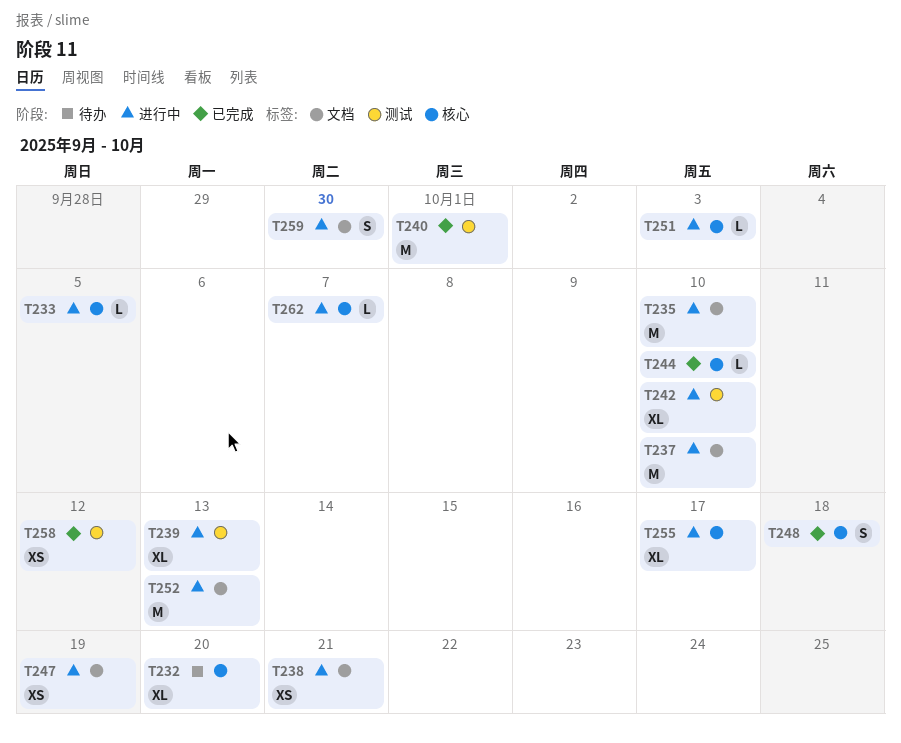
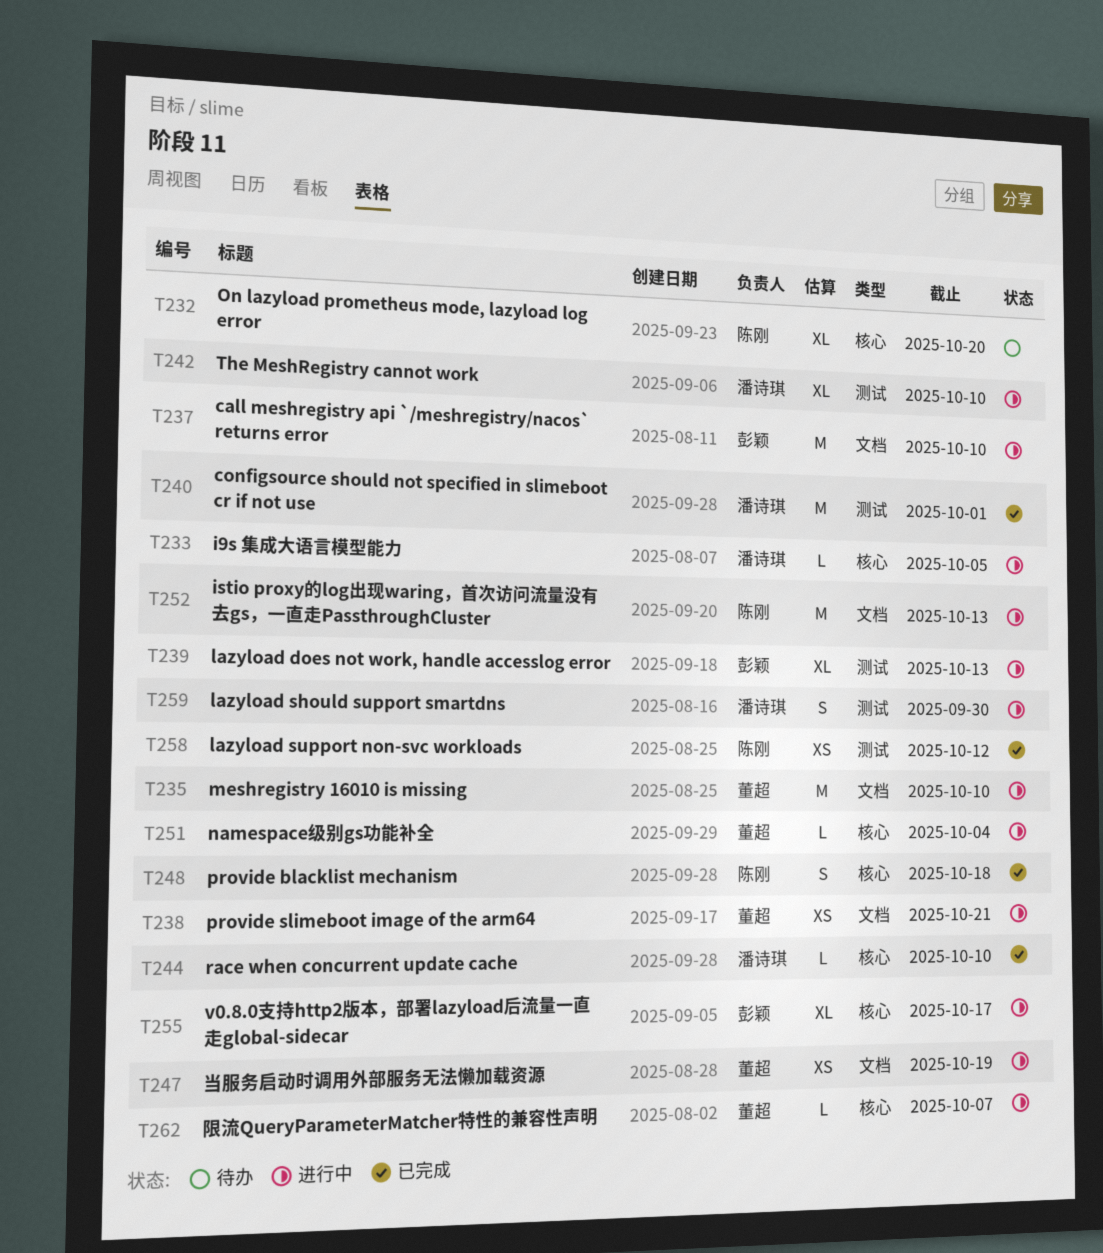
T251, due: Oct 3 -> Oct 4
T259, label: 文档 -> 测试

